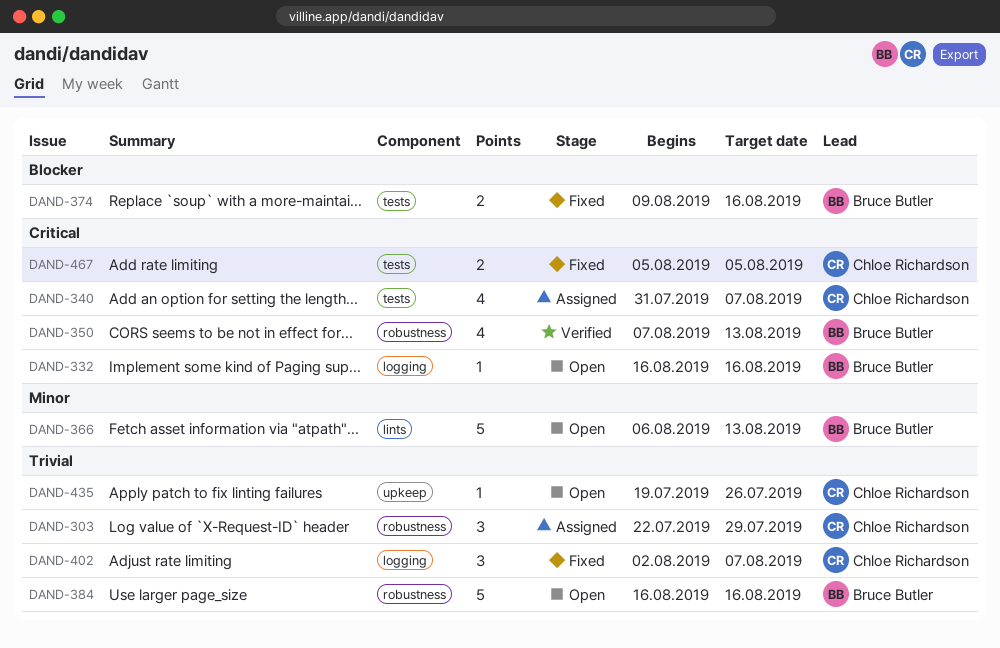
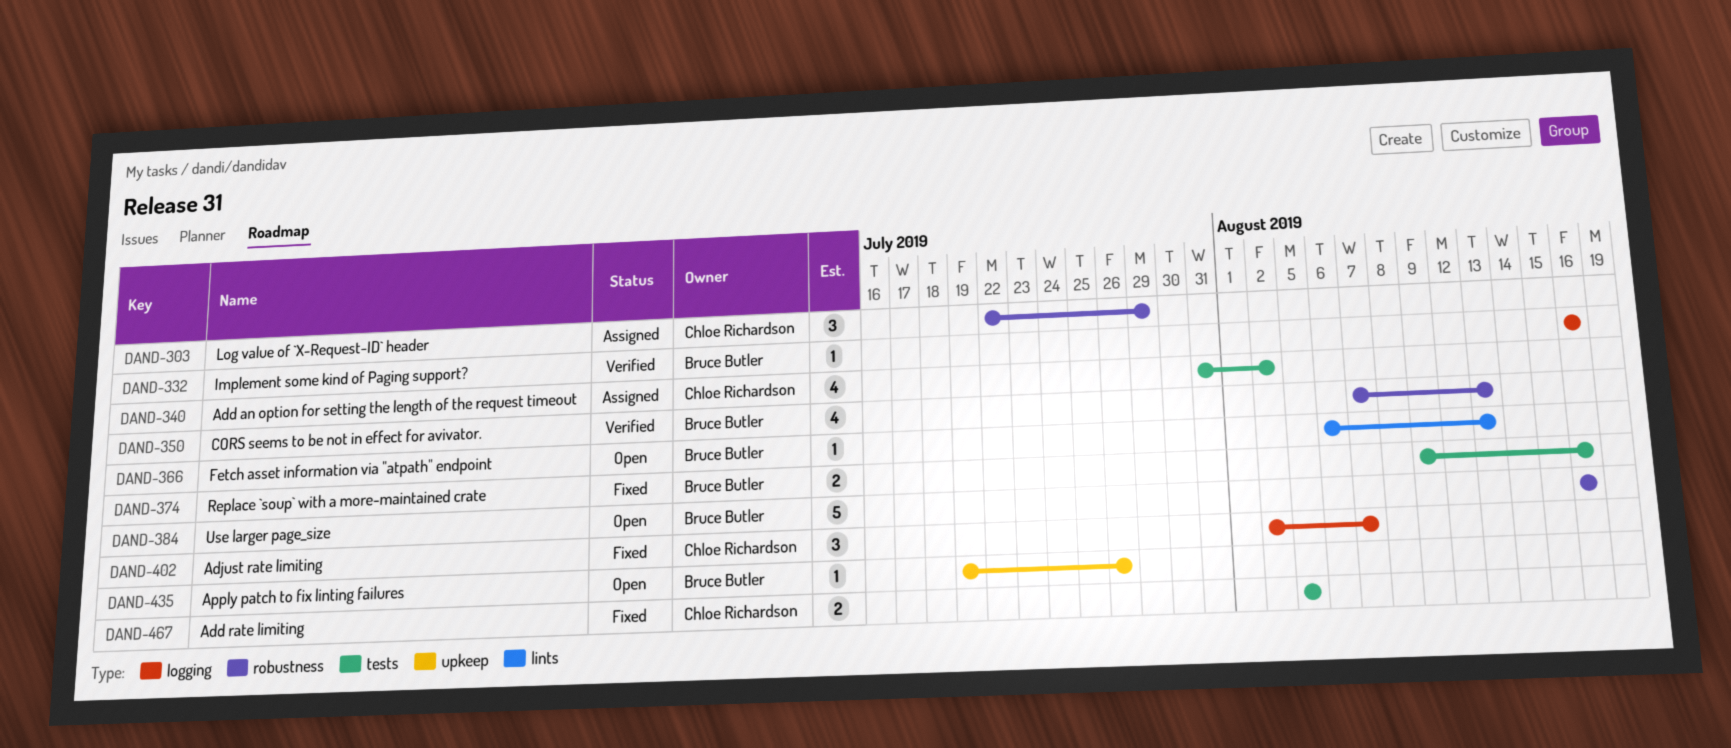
DAND-332, status: Open -> Verified
DAND-340, due: Aug 7 -> Aug 2
DAND-366, estimate: 5 -> 1
DAND-435, owner: Chloe Richardson -> Bruce Butler

